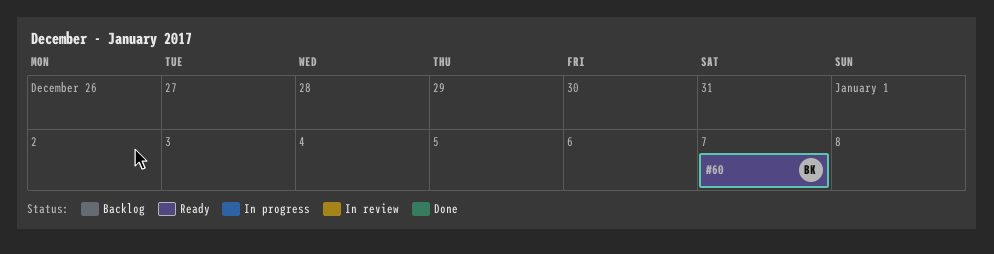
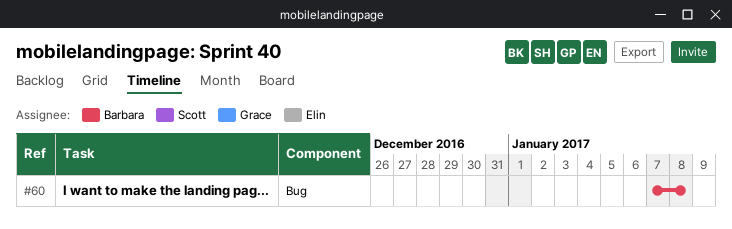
#60, due: Jan 7 -> Jan 8

